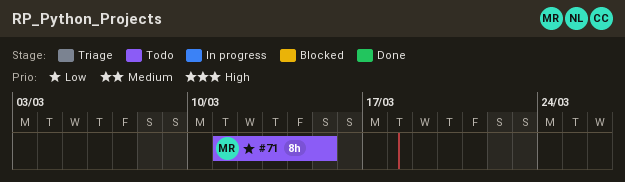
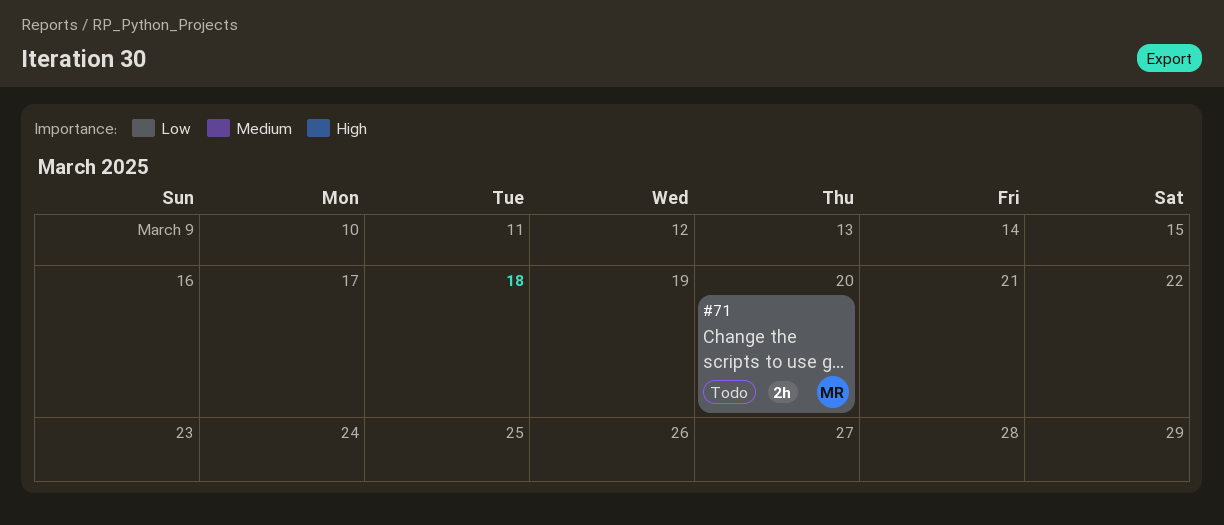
#71, estimate: 8h -> 2h
#71, due: Mar 15 -> Mar 20

